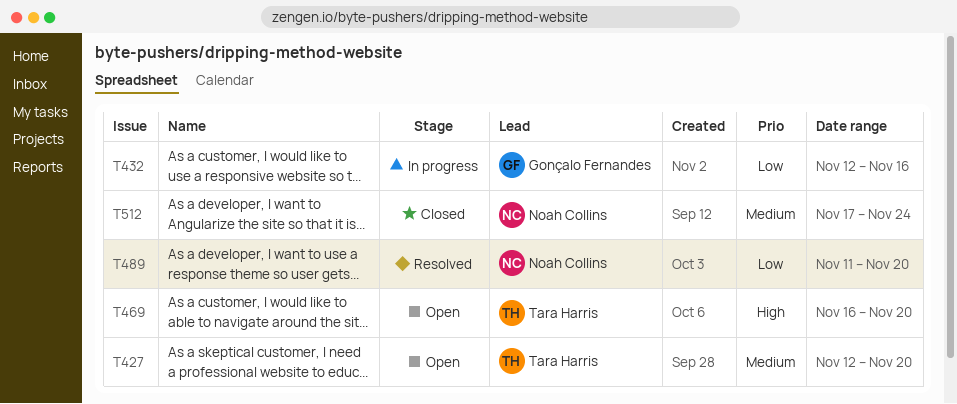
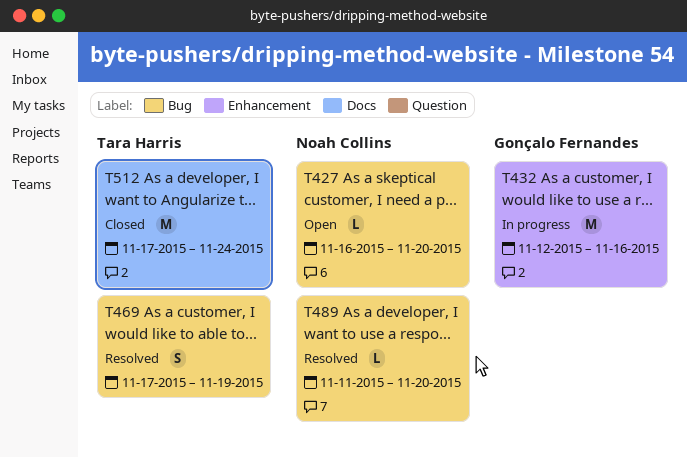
T427, owner: Tara Harris -> Noah Collins
T427, start: Nov 12 -> Nov 16
T469, status: Open -> Resolved
T469, start: Nov 16 -> Nov 17
T469, due: Nov 20 -> Nov 19
T512, owner: Noah Collins -> Tara Harris

